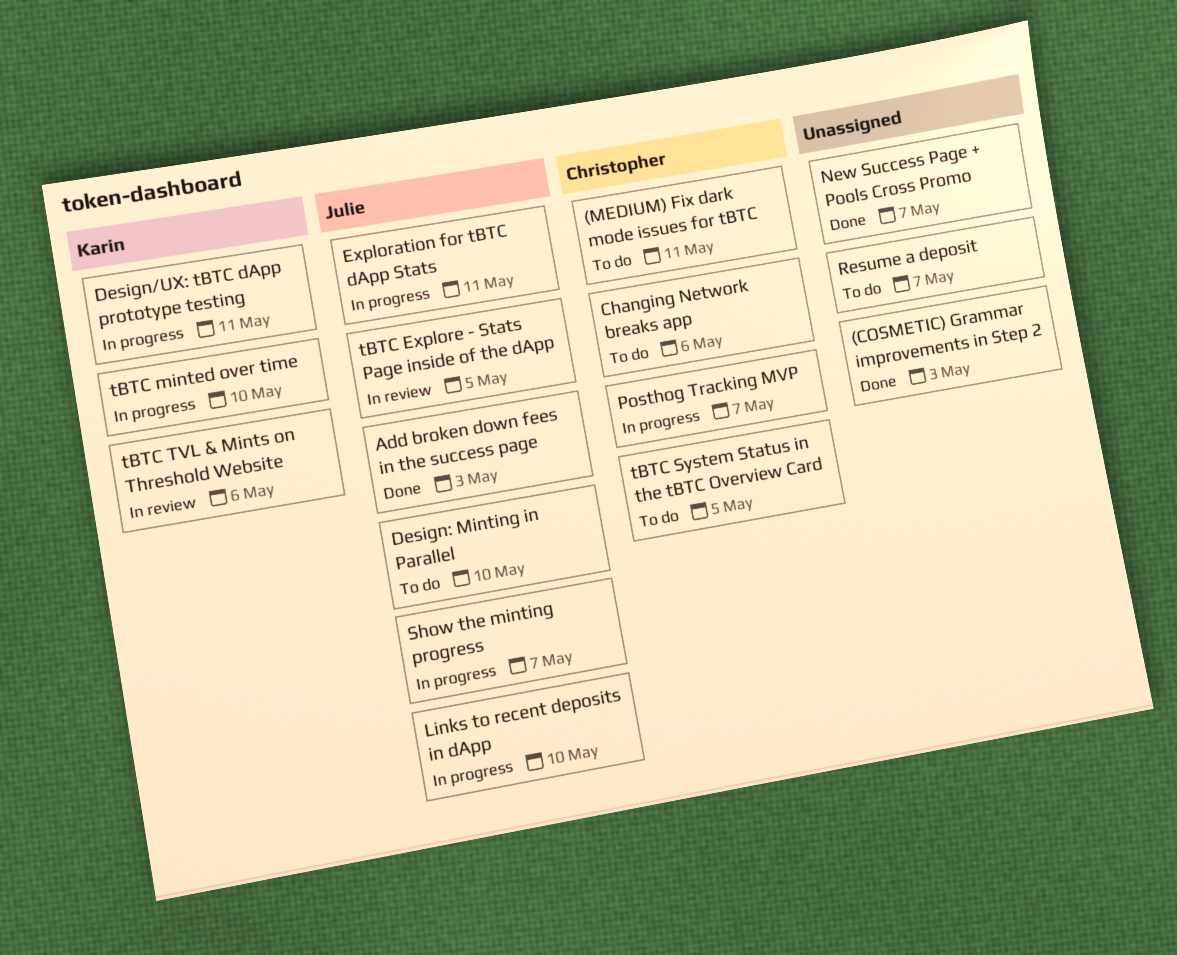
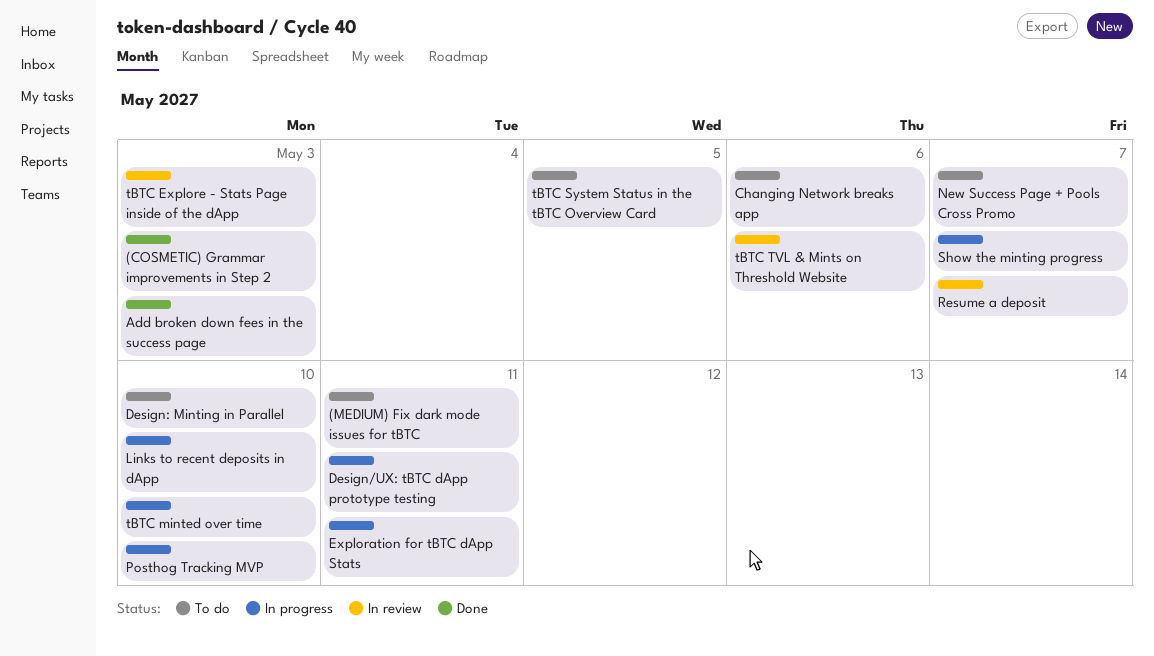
New Success Page + Pools Cross Promo, status: Done -> To do
Posthog Tracking MVP, due: May 7 -> May 10
Resume a deposit, status: To do -> In review
tBTC Explore - Stats Page inside of the dApp, due: May 5 -> May 3

